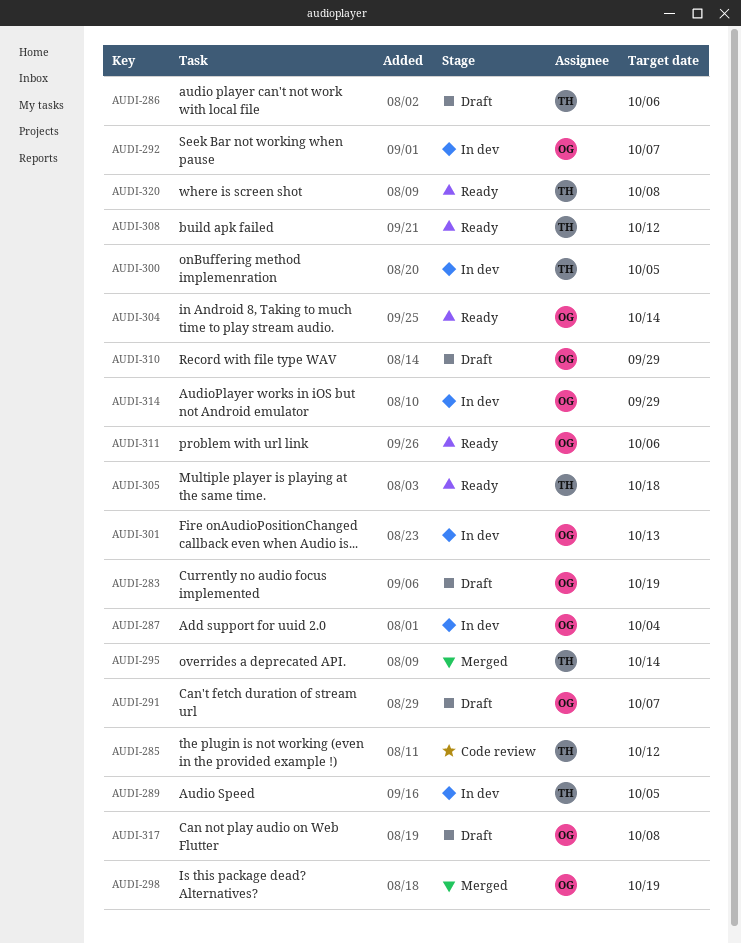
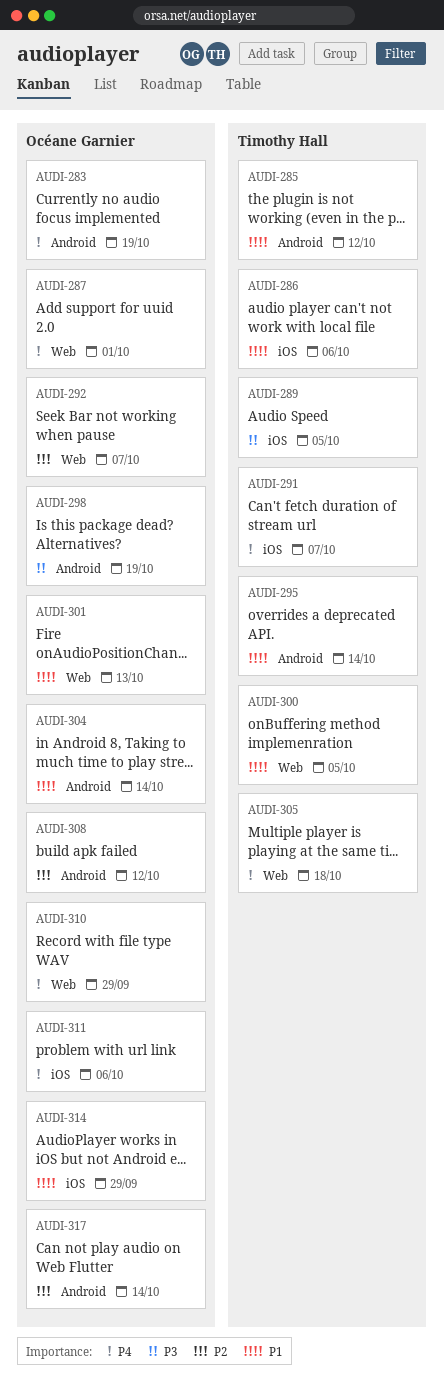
AUDI-287, due: Oct 4 -> Oct 1
AUDI-291, owner: Océane Garnier -> Timothy Hall
AUDI-308, owner: Timothy Hall -> Océane Garnier
AUDI-317, due: Oct 8 -> Oct 14
AUDI-320: present -> none

